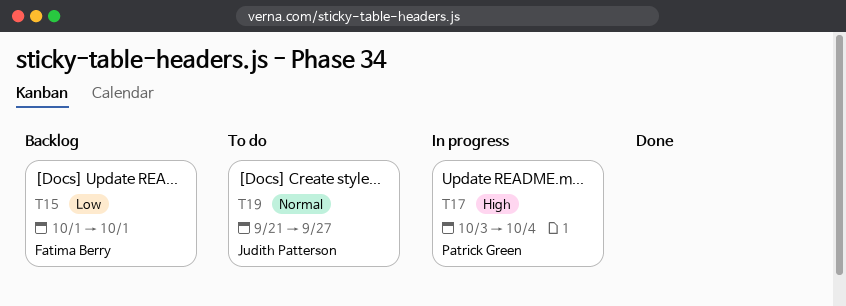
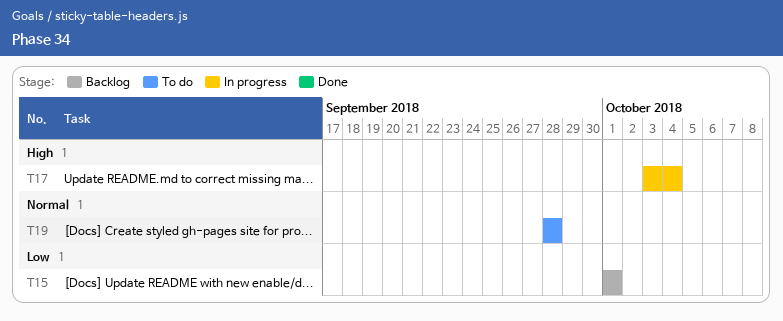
T19, start: Sep 21 -> Sep 28
T19, due: Sep 27 -> Sep 28

